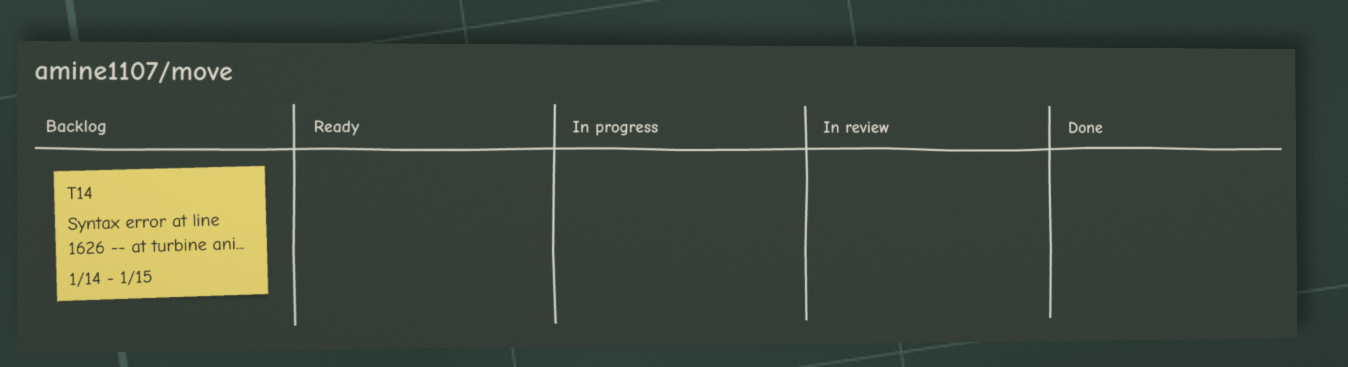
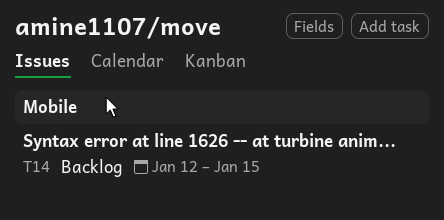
T14, start: Jan 14 -> Jan 12

